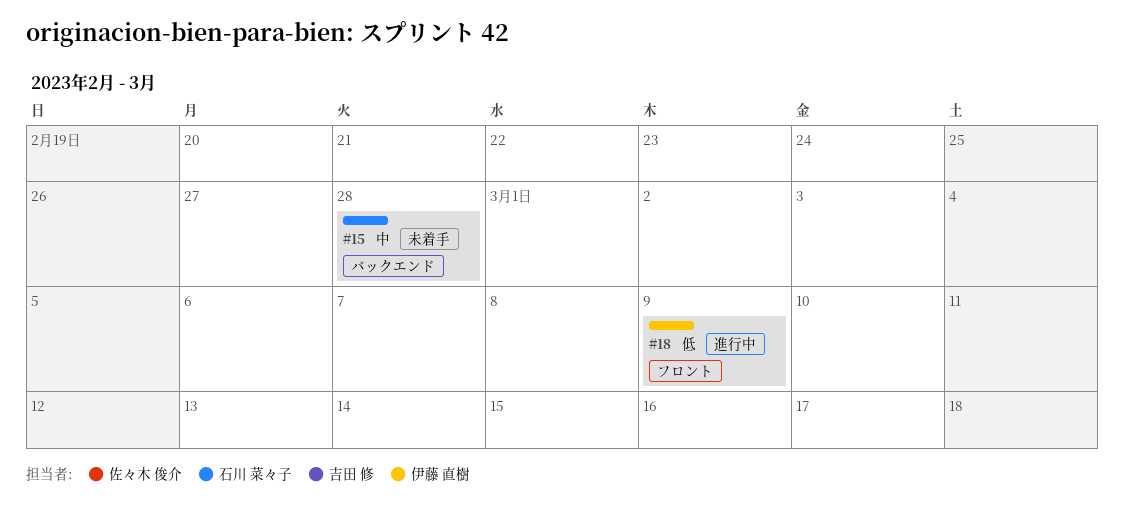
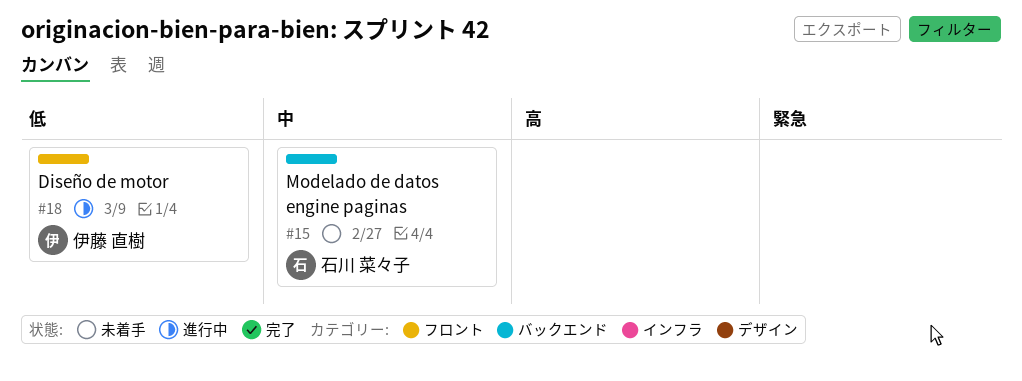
#15, due: Feb 28 -> Feb 27

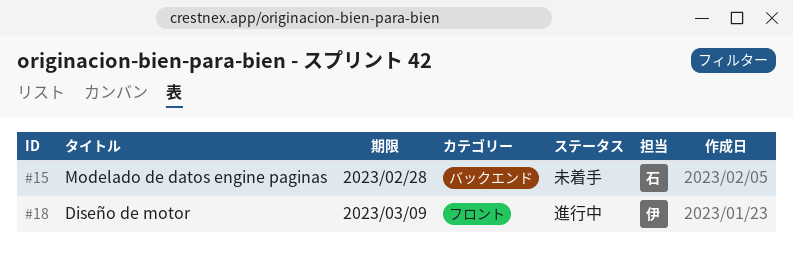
#15, due: Feb 27 -> Feb 28

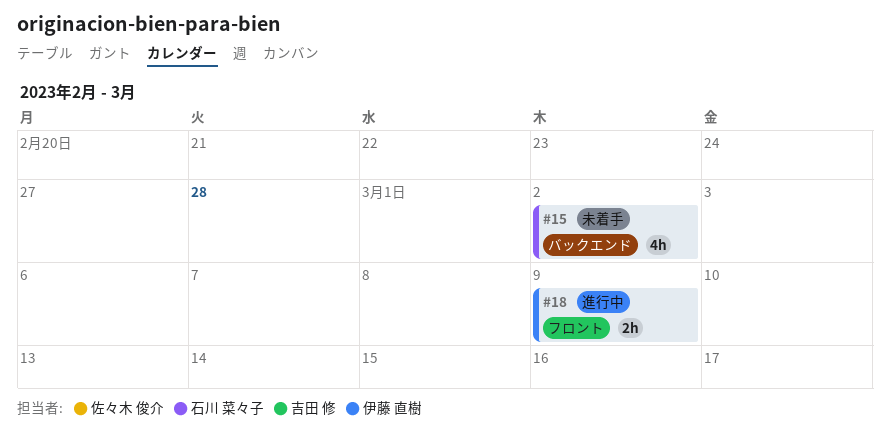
#15, due: Feb 28 -> Mar 2

